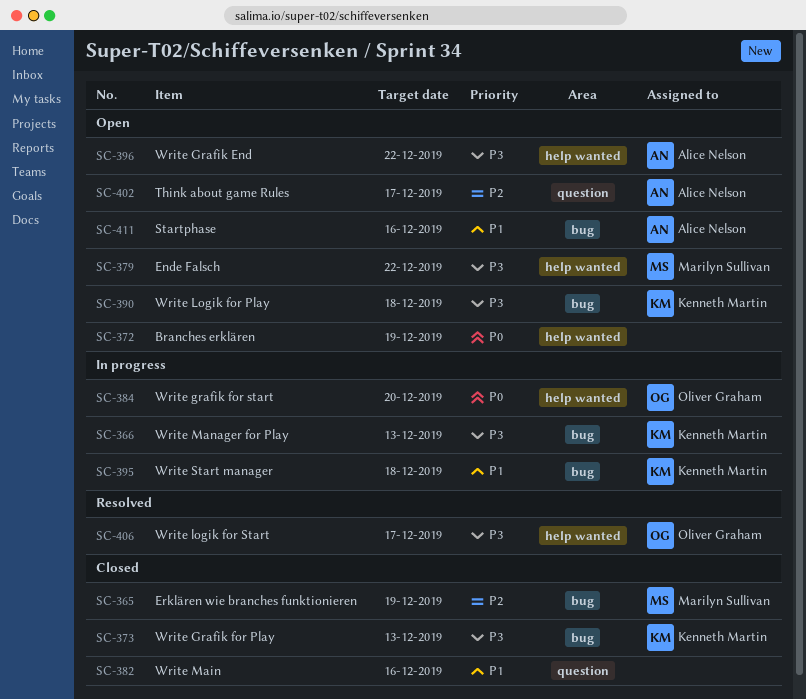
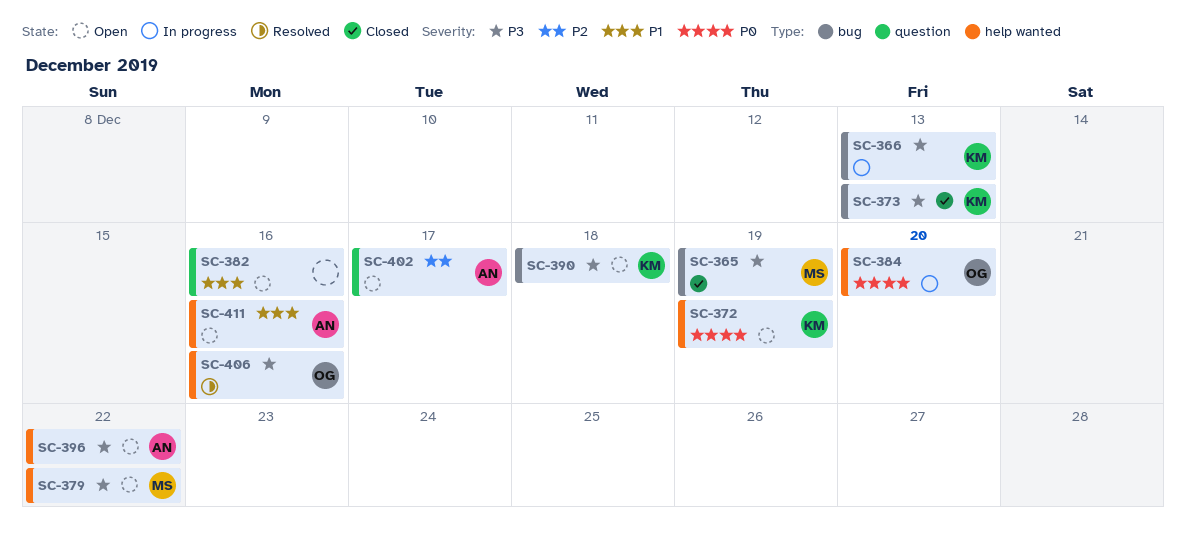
SC-365, priority: P2 -> P3
SC-372, owner: none -> Kenneth Martin
SC-382, status: Closed -> Open
SC-395: present -> none
SC-406, due: Dec 17 -> Dec 16
SC-411, label: bug -> help wanted

